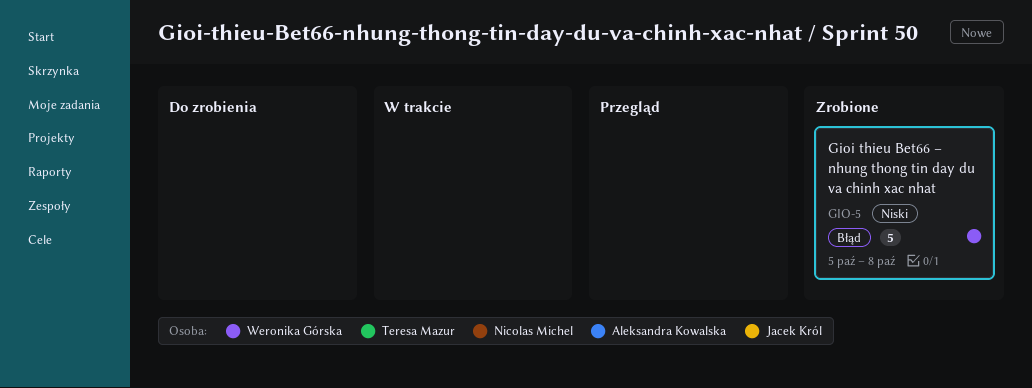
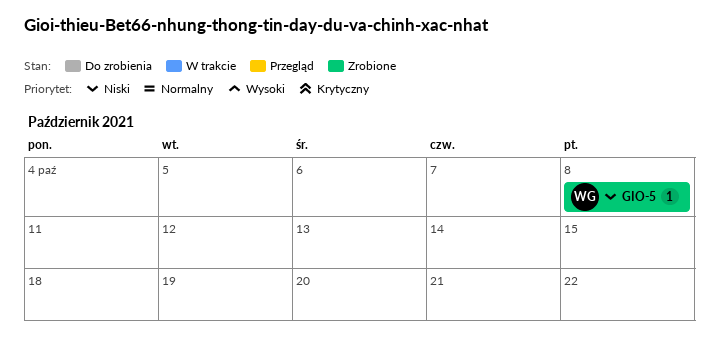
GIO-5, estimate: 5 -> 1
GIO-5, start: Oct 5 -> Oct 8

